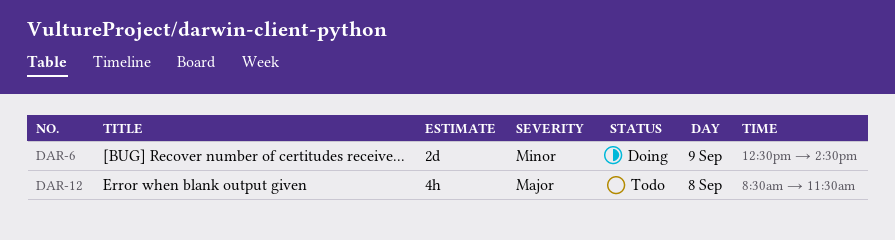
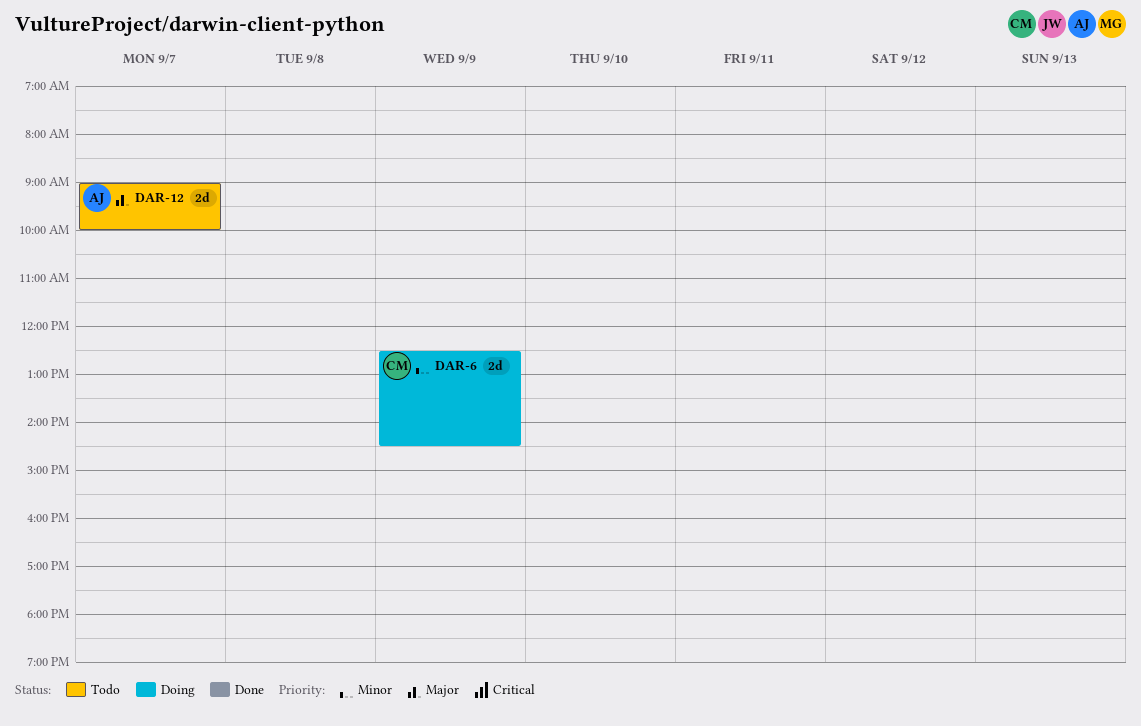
DAR-12, estimate: 4h -> 2d
DAR-12, day: Sep 8 -> Sep 7
DAR-12, begins: 08:30 -> 09:00
DAR-12, ends: 11:30 -> 10:00

